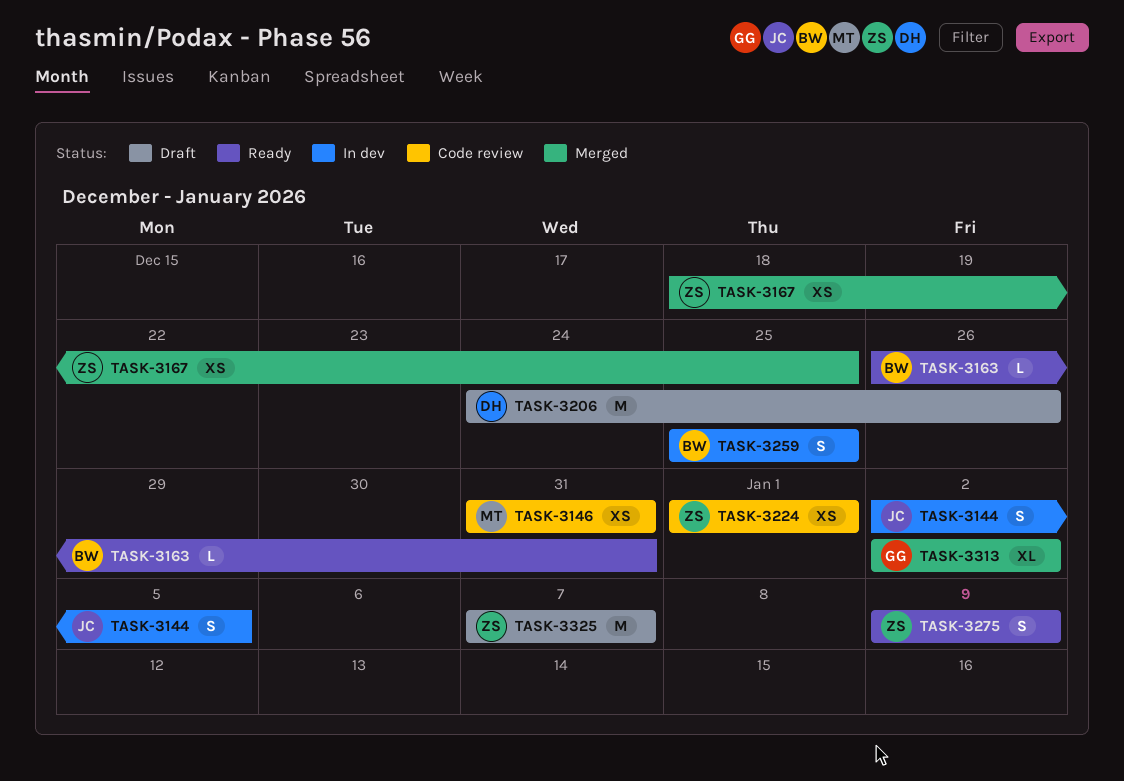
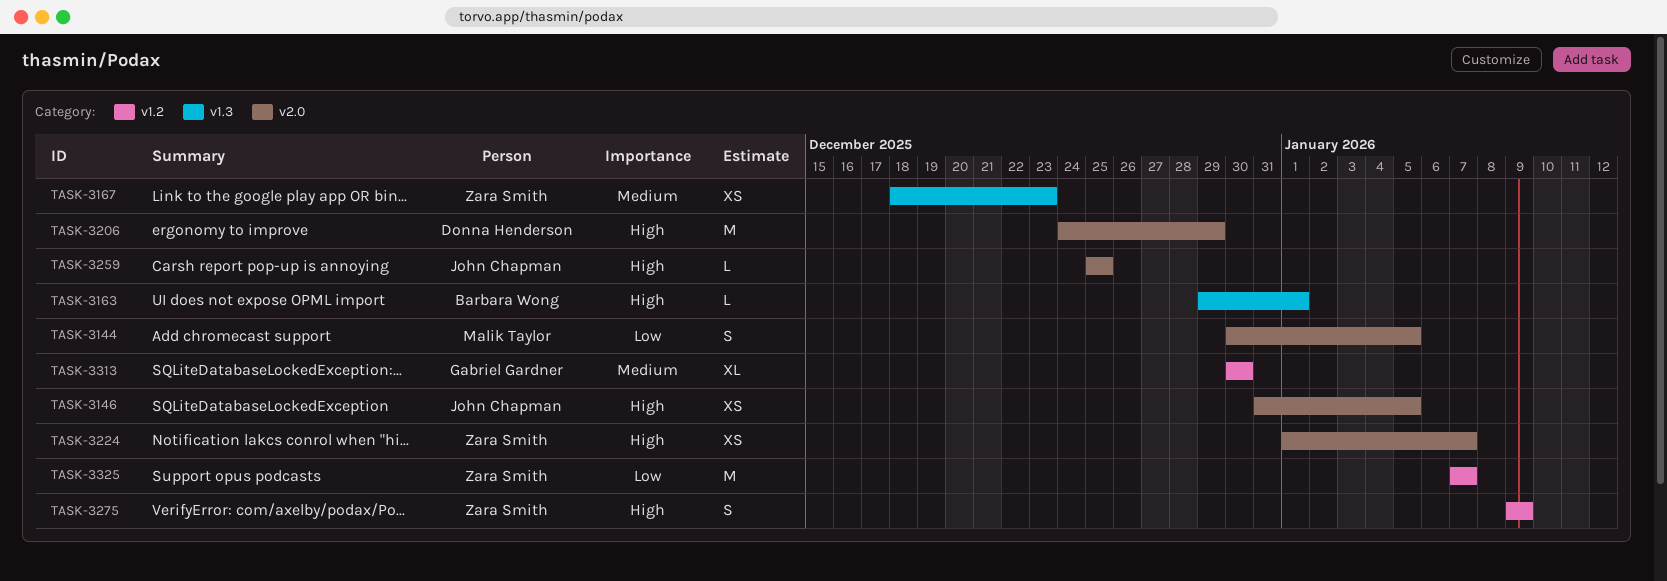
TASK-3144, owner: John Chapman -> Malik Taylor
TASK-3144, start: Jan 2 -> Dec 30
TASK-3146, owner: Malik Taylor -> John Chapman
TASK-3146, due: Dec 31 -> Jan 5
TASK-3163, start: Dec 26 -> Dec 29
TASK-3163, due: Dec 31 -> Jan 1
TASK-3167, due: Dec 25 -> Dec 23
TASK-3206, due: Dec 26 -> Dec 29
TASK-3224, due: Jan 1 -> Jan 7
TASK-3259, owner: Barbara Wong -> John Chapman
TASK-3259, estimate: S -> L
TASK-3313, start: Jan 2 -> Dec 30
TASK-3313, due: Jan 2 -> Dec 30

